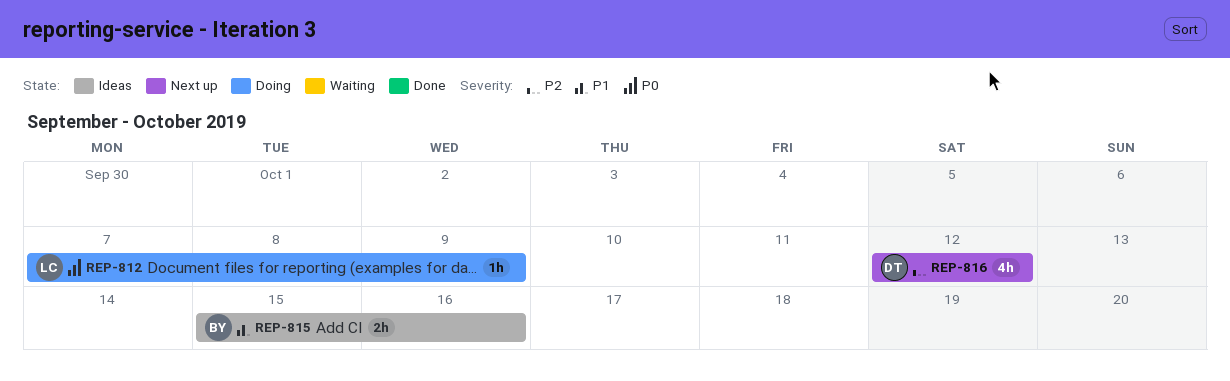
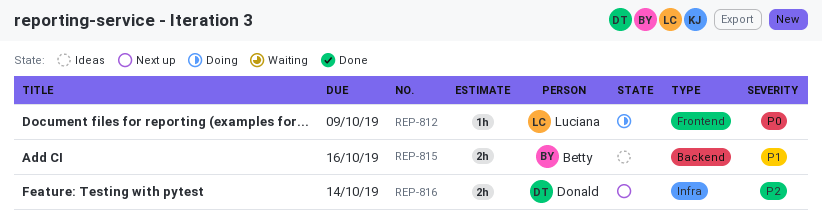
REP-816, estimate: 4h -> 2h
REP-816, due: Oct 12 -> Oct 14

